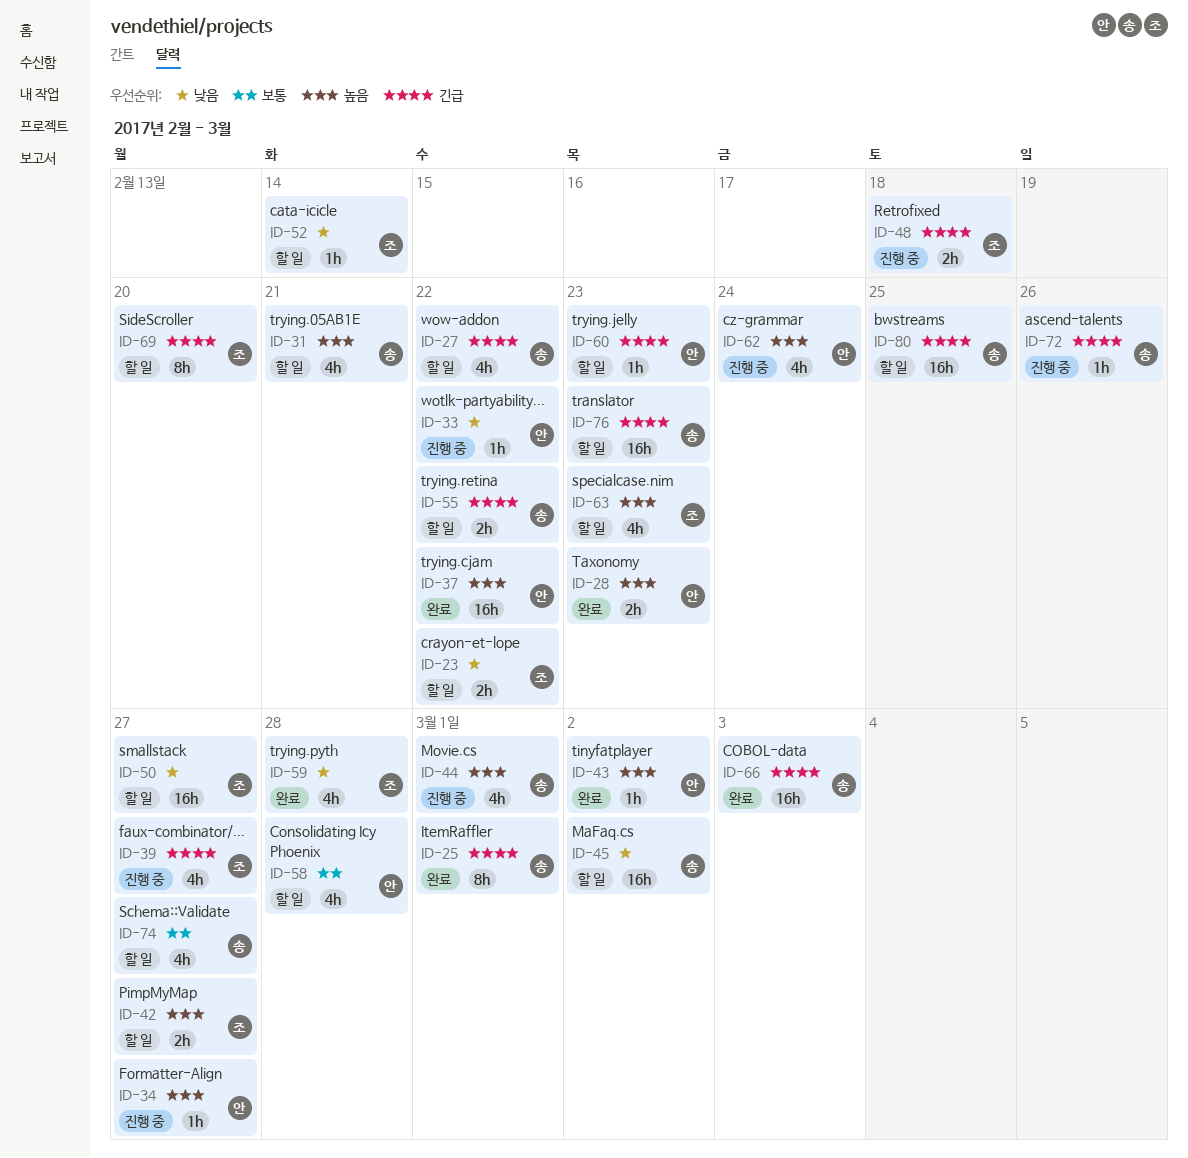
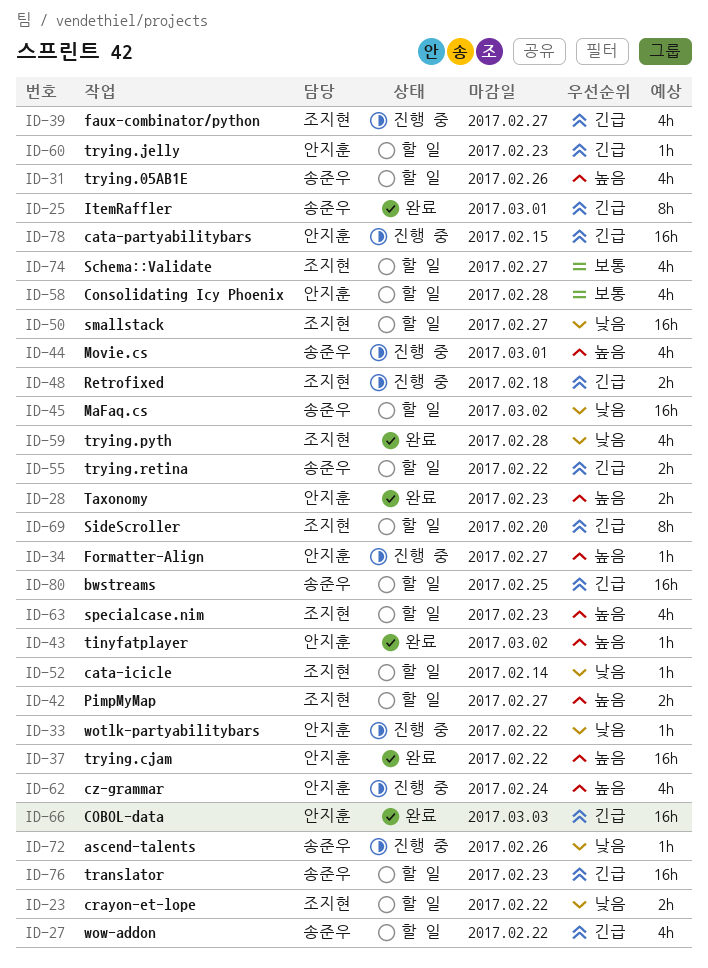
ID-31, due: Feb 21 -> Feb 26
ID-66, owner: 송준우 -> 안지훈
ID-72, priority: 긴급 -> 낮음
ID-74, owner: 송준우 -> 조지현
ID-78: none -> present

